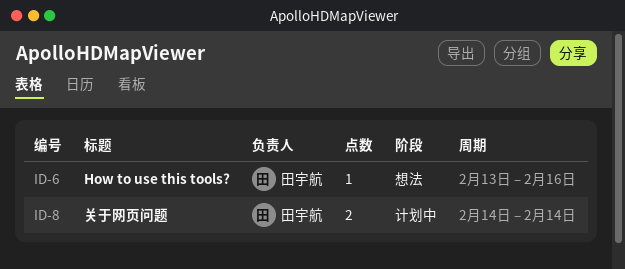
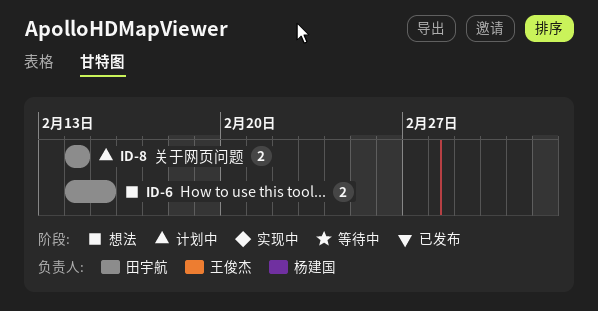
ID-6, estimate: 1 -> 2
ID-6, start: Feb 13 -> Feb 14
ID-6, due: Feb 16 -> Feb 15

